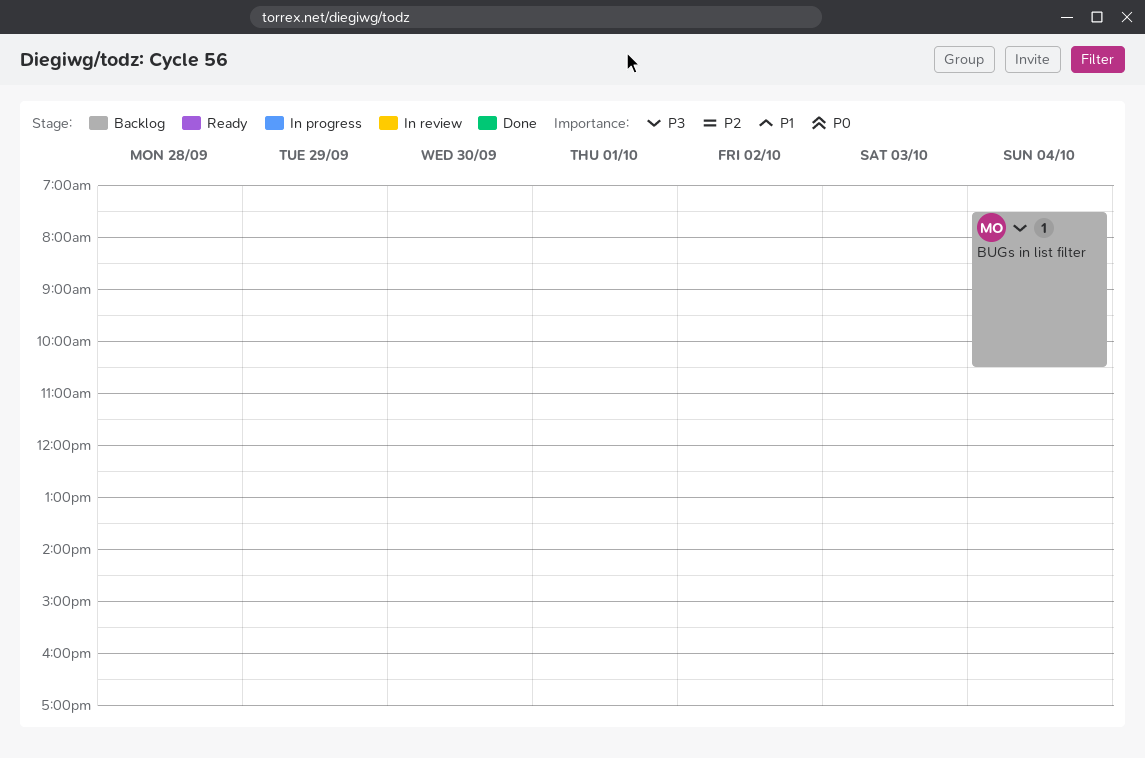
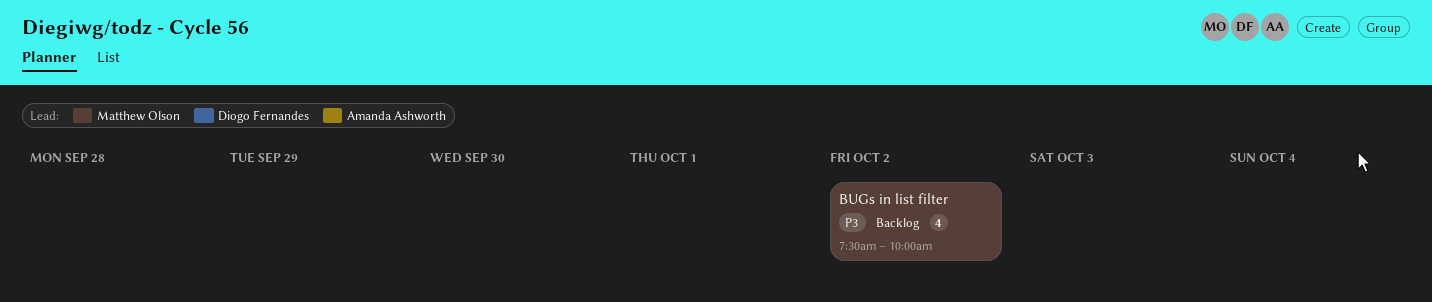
BUGs in list filter, estimate: 1 -> 4
BUGs in list filter, day: Oct 4 -> Oct 2
BUGs in list filter, ends: 10:30 -> 10:00

